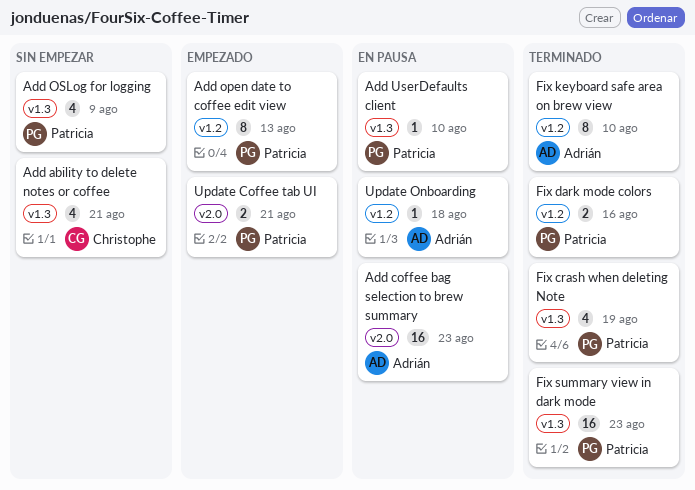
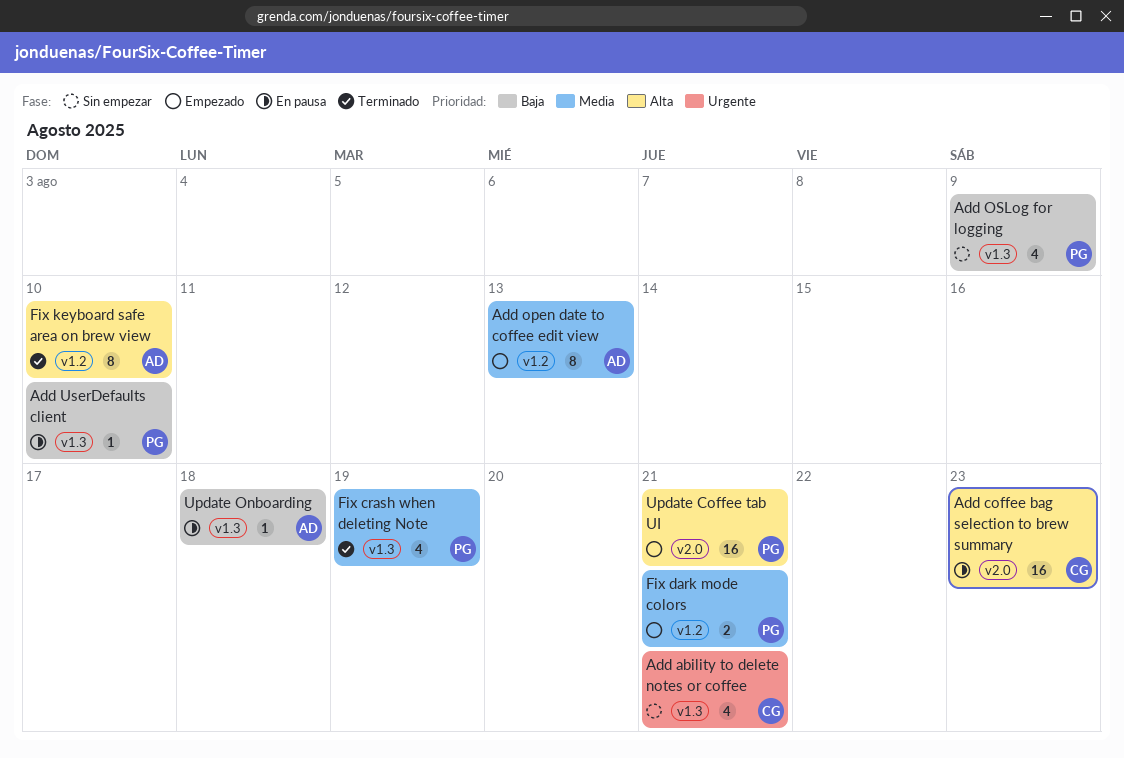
Add coffee bag selection to brew summary, owner: Adrián -> Christophe
Add open date to coffee edit view, owner: Patricia -> Adrián
Fix dark mode colors, status: Terminado -> Empezado
Fix dark mode colors, due: Aug 16 -> Aug 21
Fix summary view in dark mode: present -> none
Update Coffee tab UI, estimate: 2 -> 16
Update Onboarding, label: v1.2 -> v1.3

